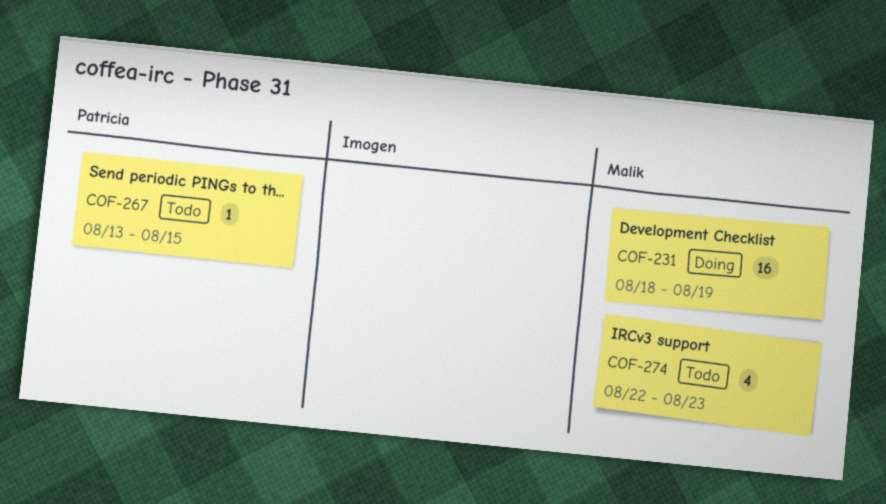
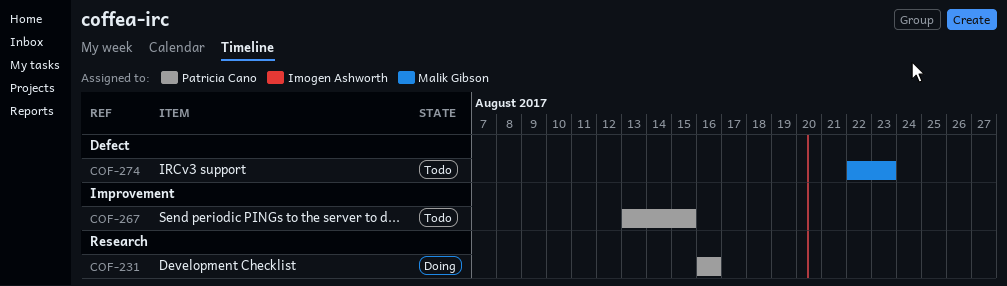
COF-231, owner: Malik Gibson -> Patricia Cano
COF-231, start: Aug 18 -> Aug 16
COF-231, due: Aug 19 -> Aug 16

